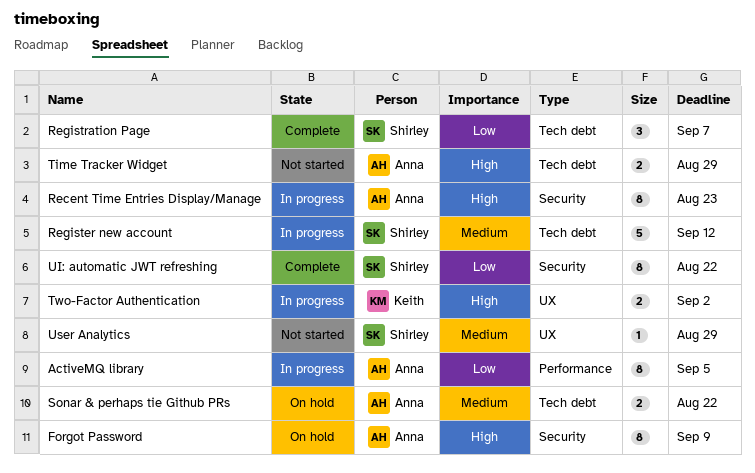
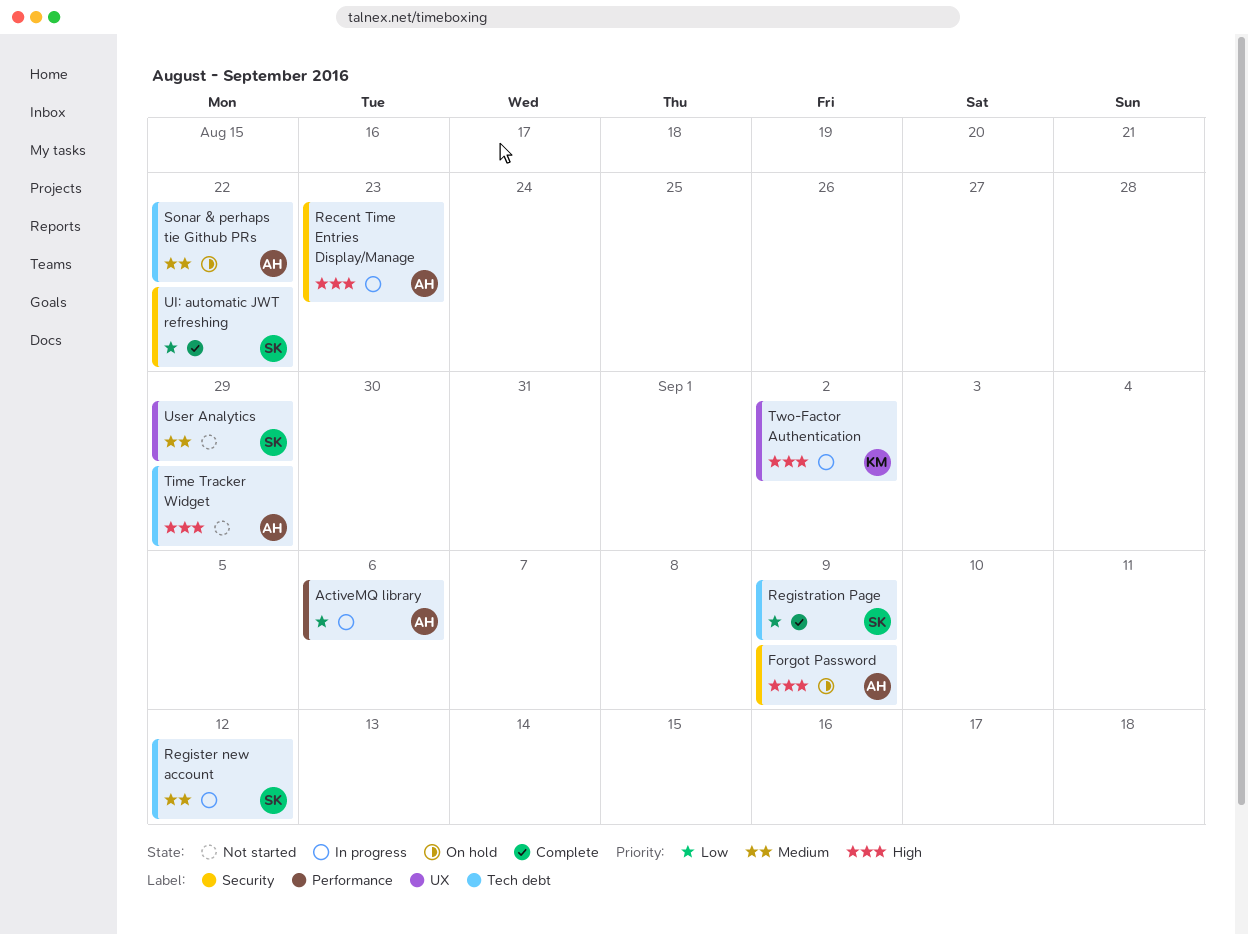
ActiveMQ library, due: Sep 5 -> Sep 6
Registration Page, due: Sep 7 -> Sep 9

